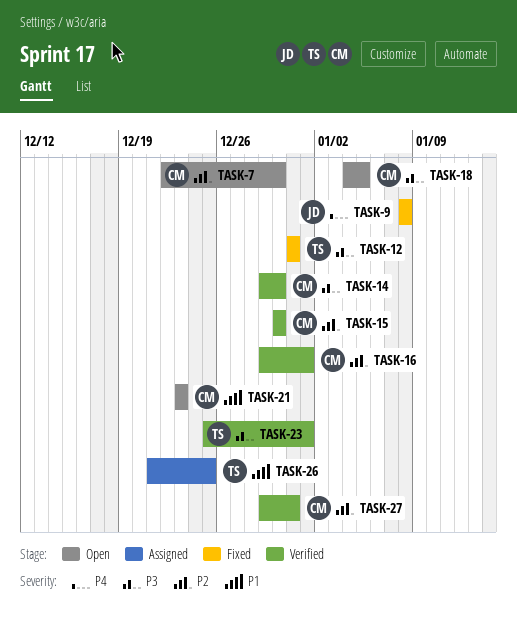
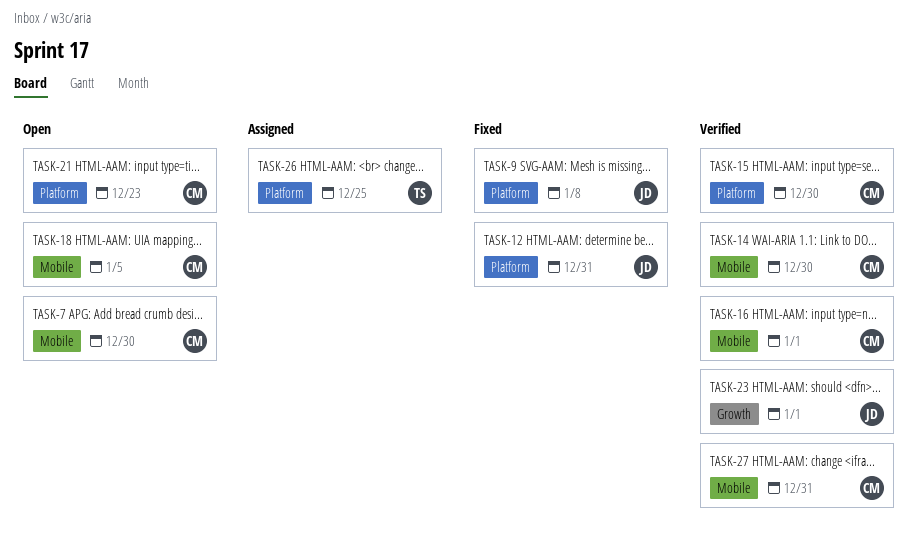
TASK-12, owner: TS -> JD
TASK-23, owner: TS -> JD

